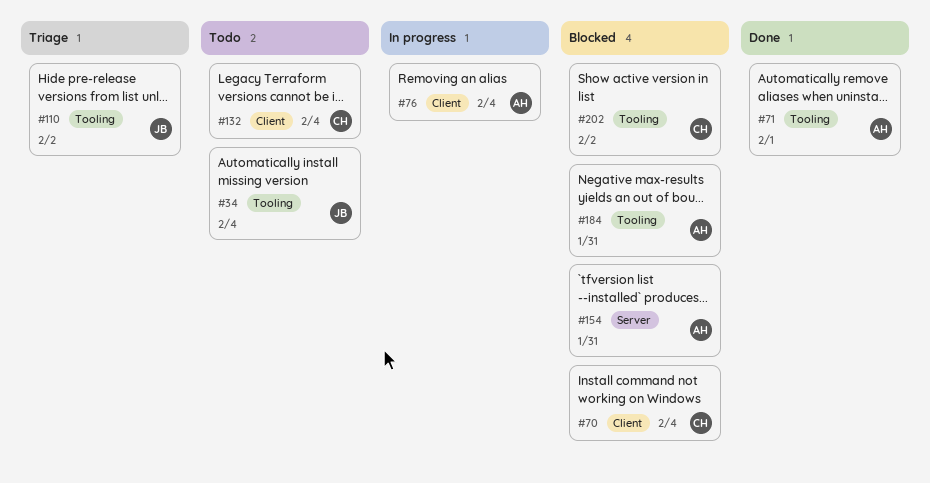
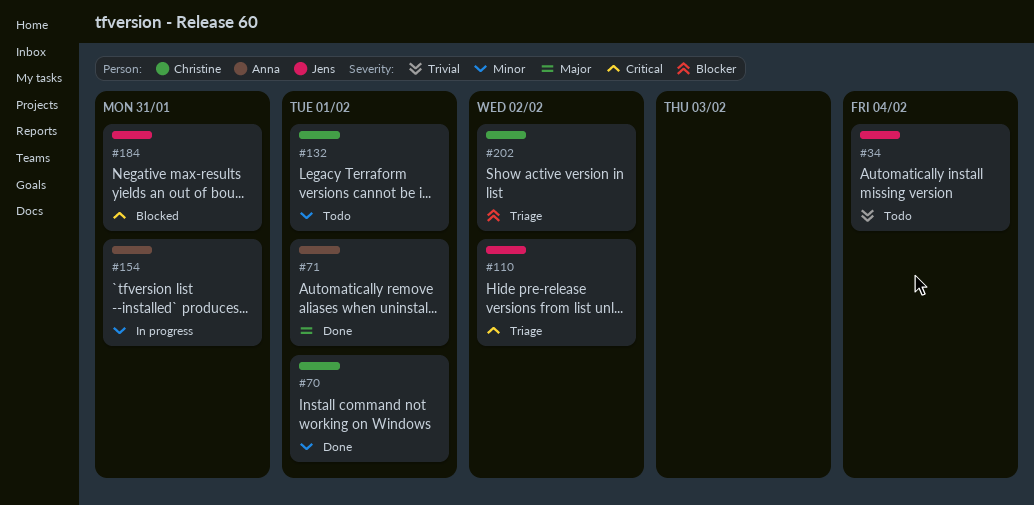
#70, status: Blocked -> Done
#70, due: Feb 4 -> Feb 1
#76: present -> none
#132, due: Feb 4 -> Feb 1
#154, status: Blocked -> In progress
#184, owner: Anna -> Jens
#202, status: Blocked -> Triage

